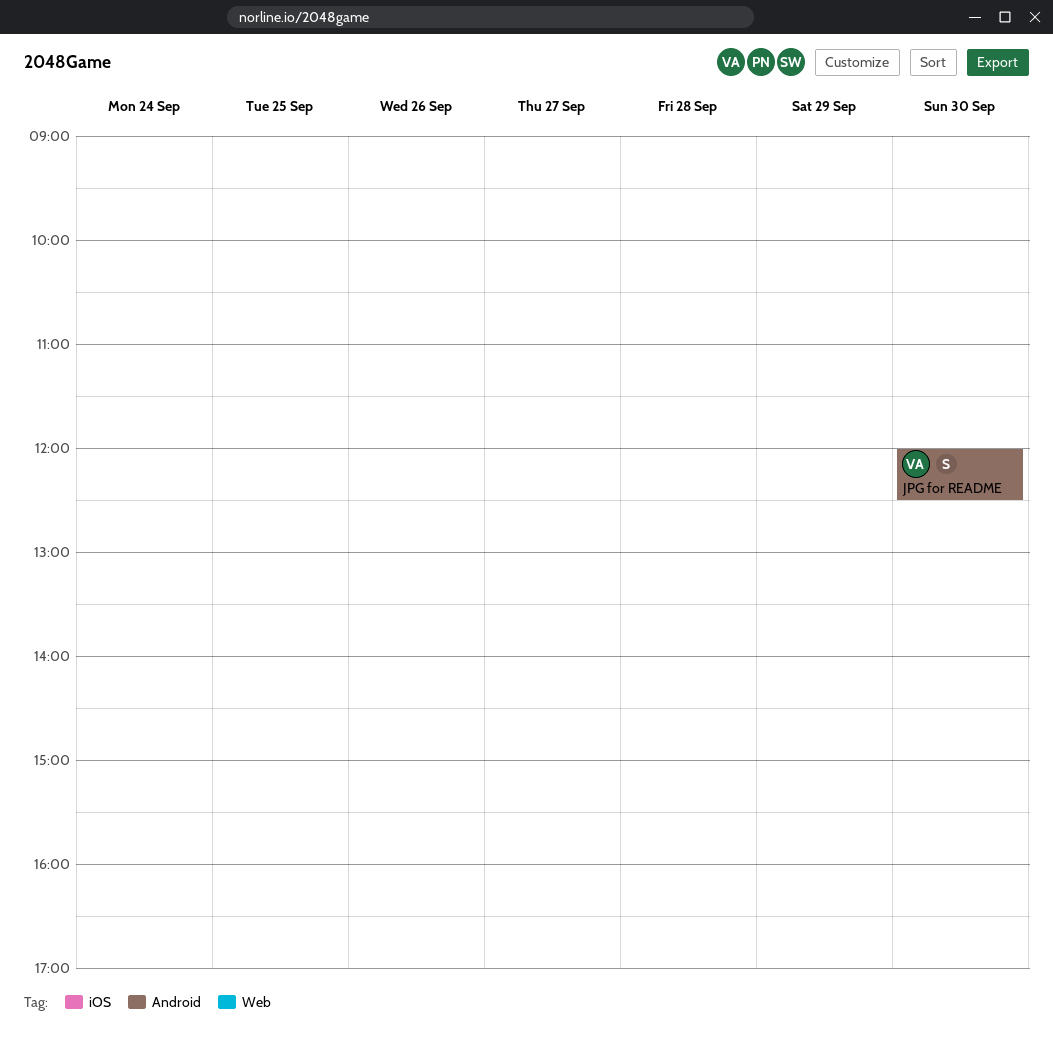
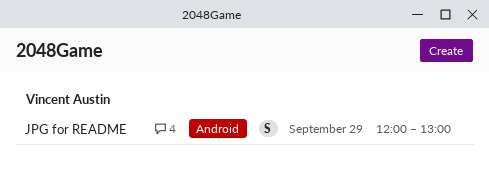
JPG for README, day: Sep 30 -> Sep 29
JPG for README, ends: 12:30 -> 13:00

